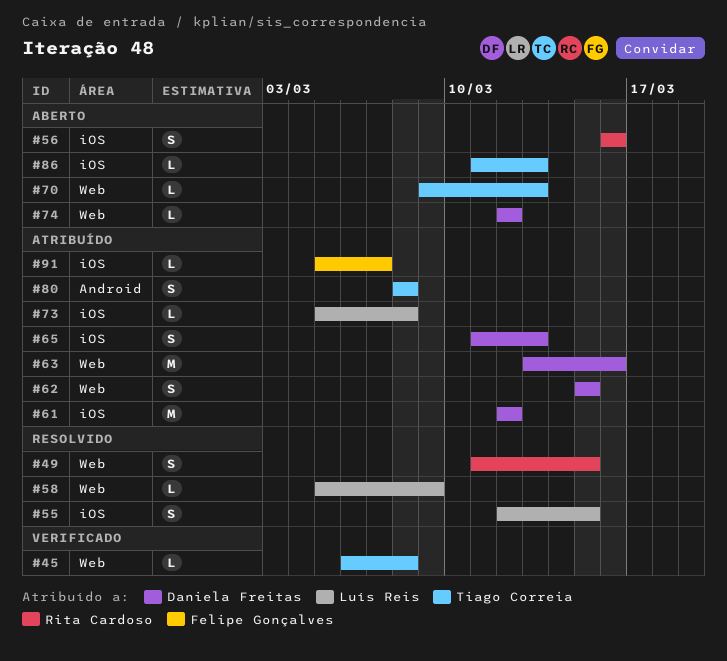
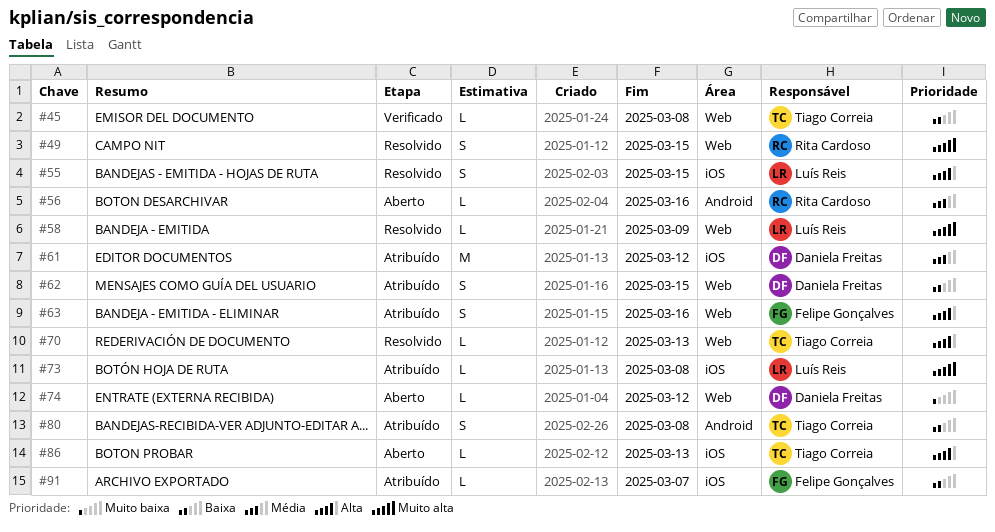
#56, label: iOS -> Android
#56, estimate: S -> L
#63, owner: Daniela Freitas -> Felipe Gonçalves
#63, estimate: M -> S
#65: present -> none
#70, status: Aberto -> Resolvido

